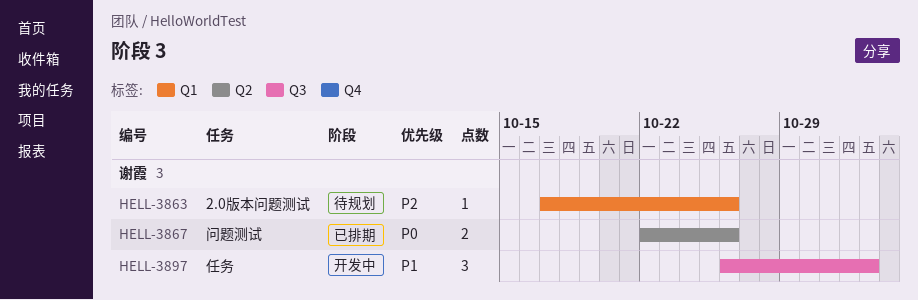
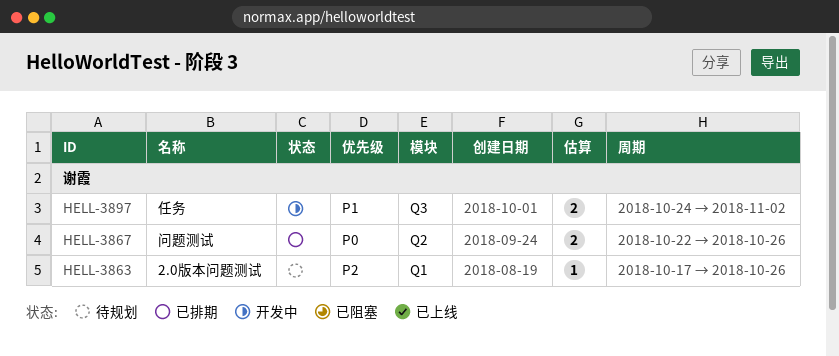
HELL-3897, estimate: 3 -> 2
HELL-3897, start: Oct 26 -> Oct 24

